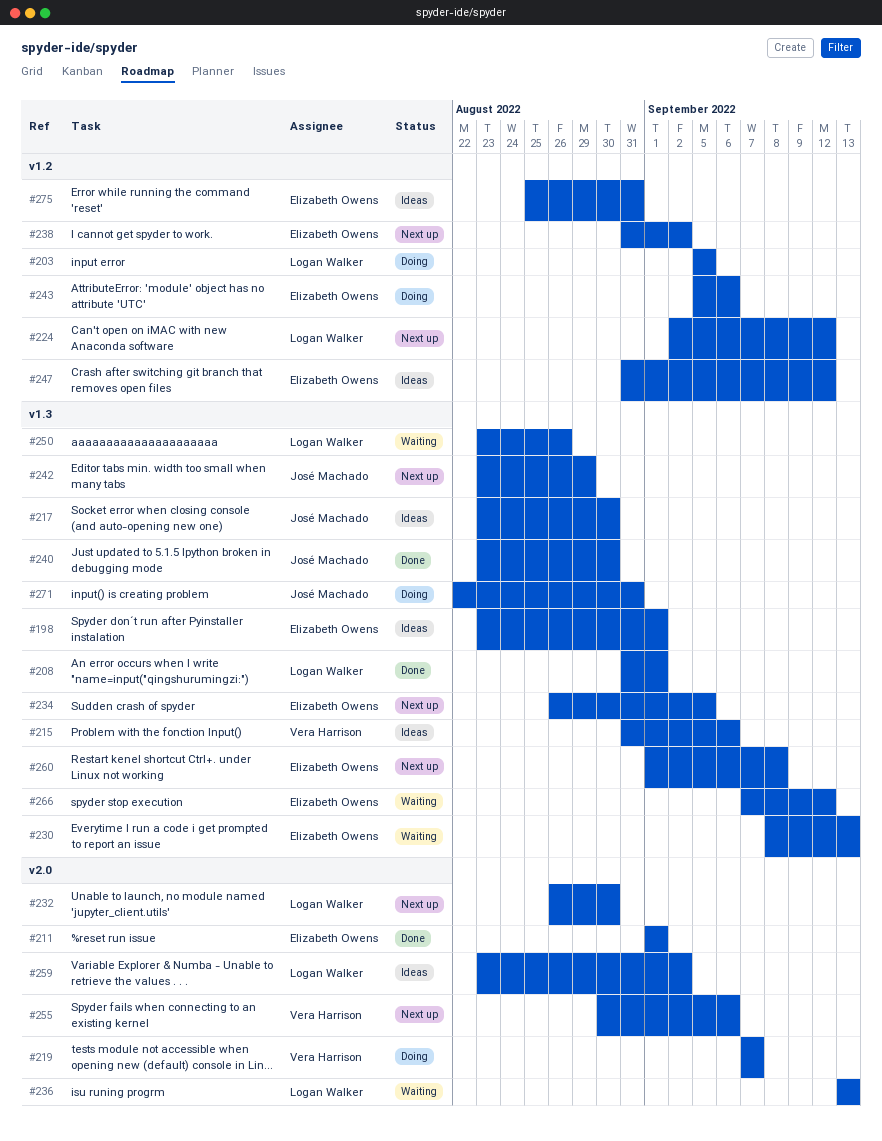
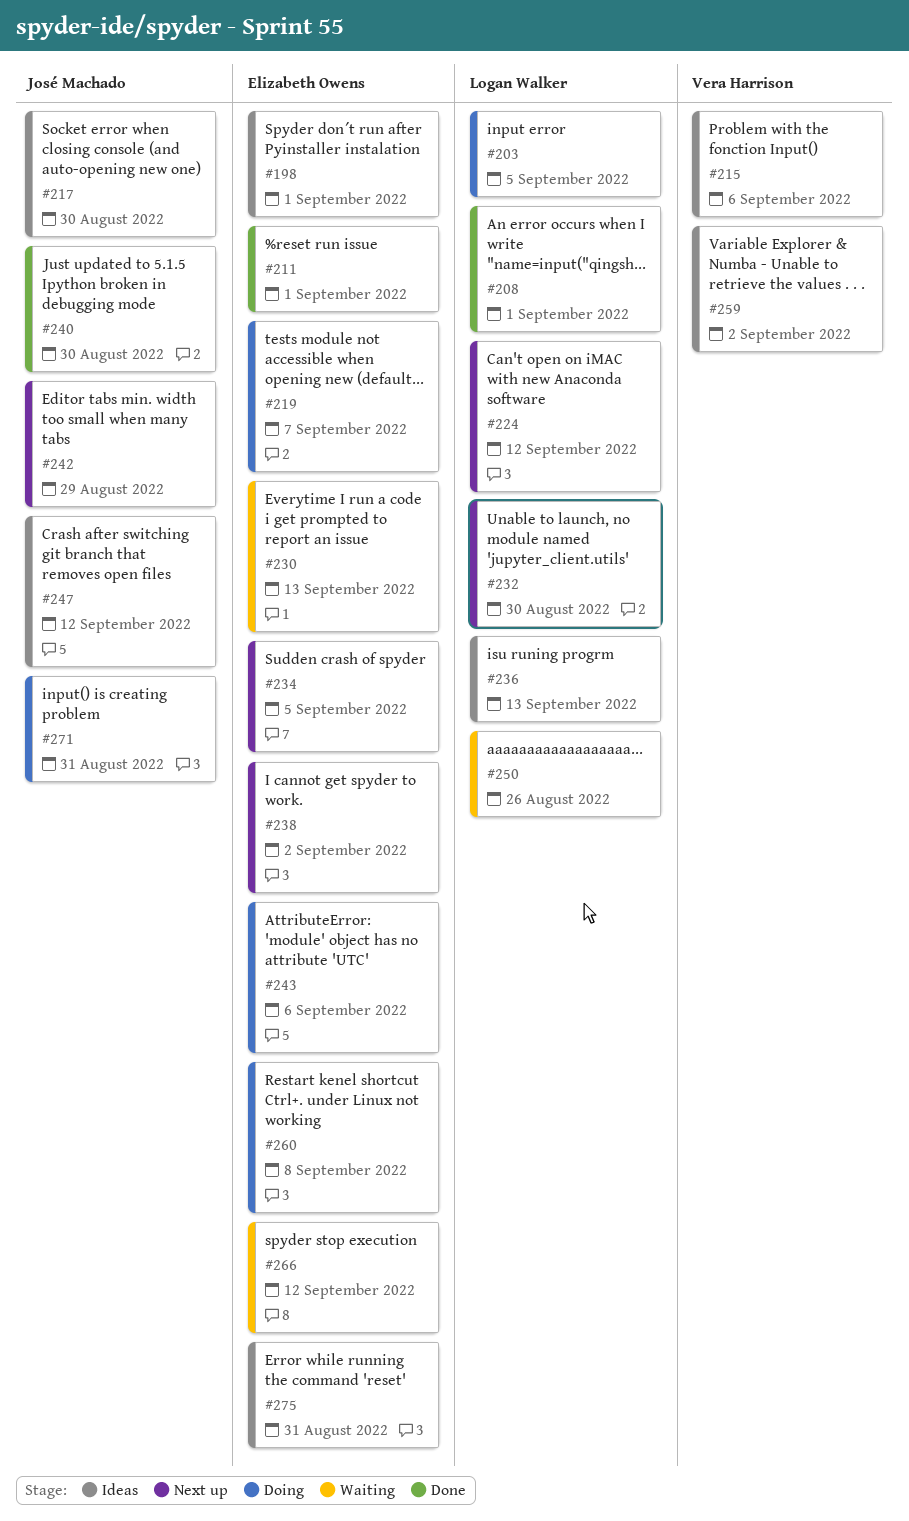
#219, owner: Vera Harrison -> Elizabeth Owens
#236, status: Waiting -> Ideas
#247, owner: Elizabeth Owens -> José Machado
#255: present -> none
#259, owner: Logan Walker -> Vera Harrison
#260, status: Next up -> Doing

